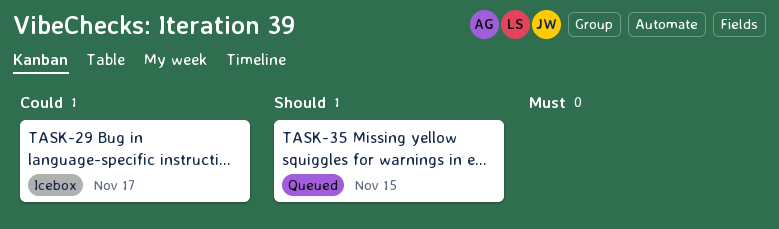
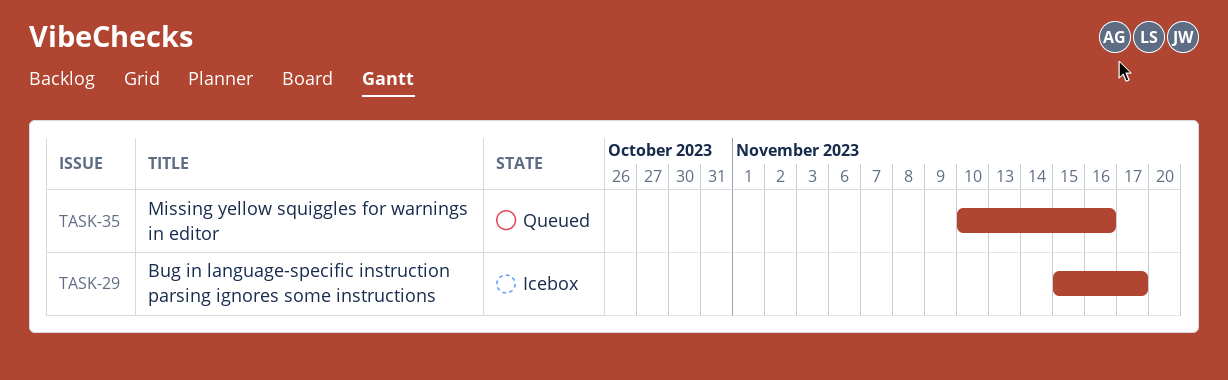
TASK-35, due: Nov 15 -> Nov 16

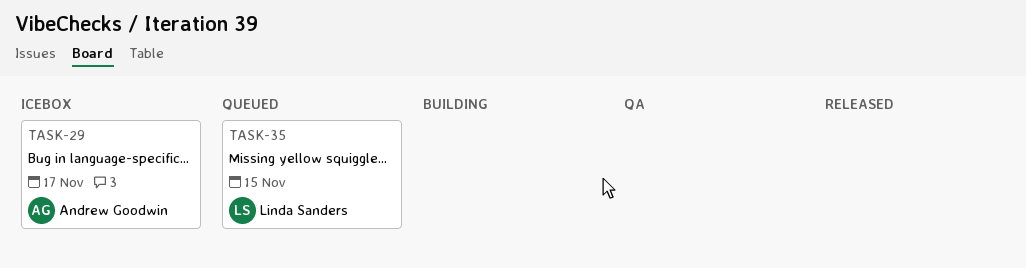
TASK-35, due: Nov 16 -> Nov 15

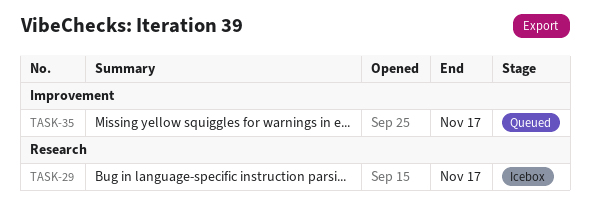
TASK-35, due: Nov 15 -> Nov 17

